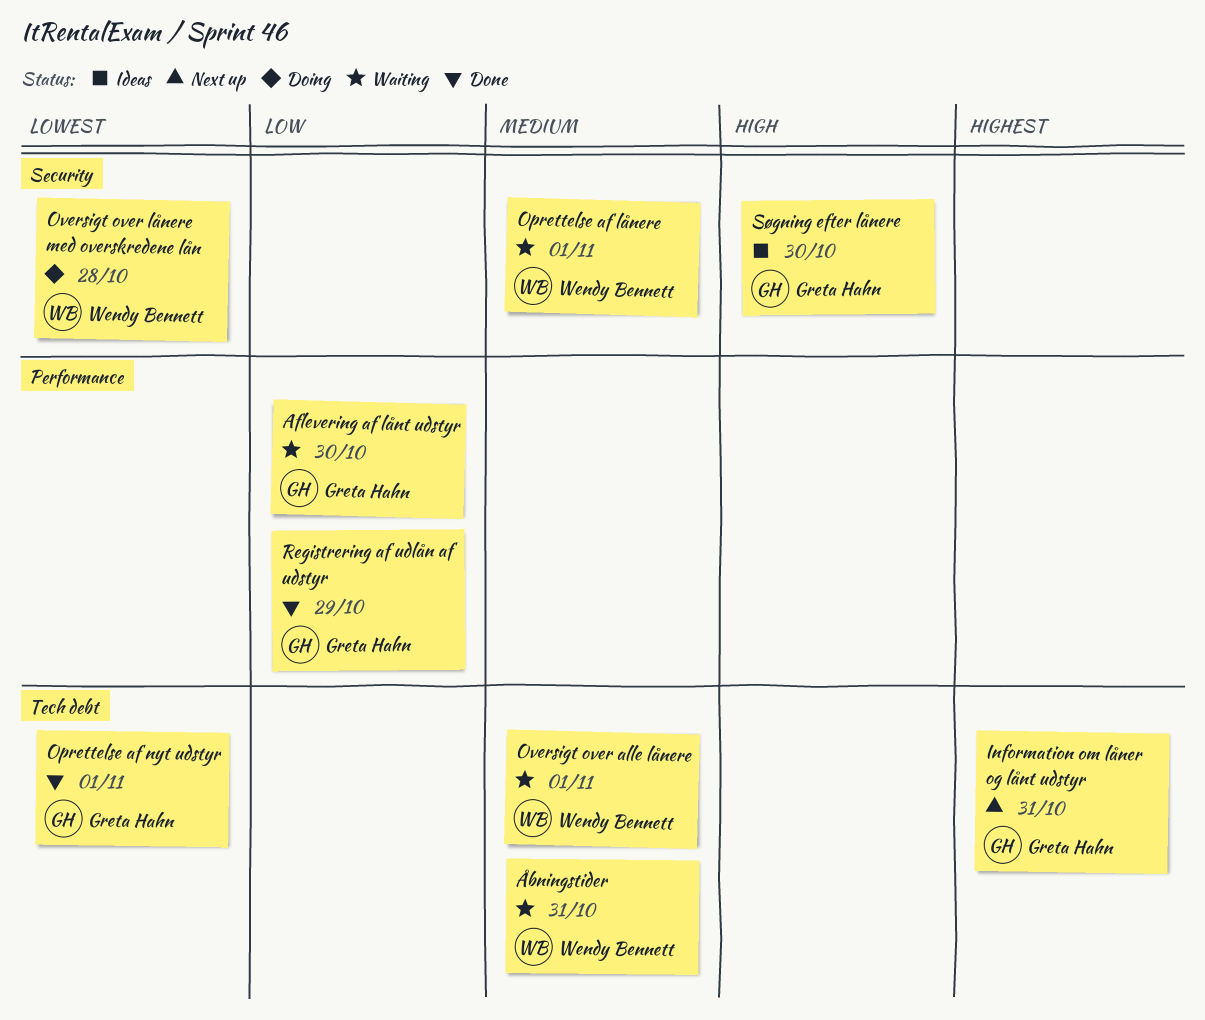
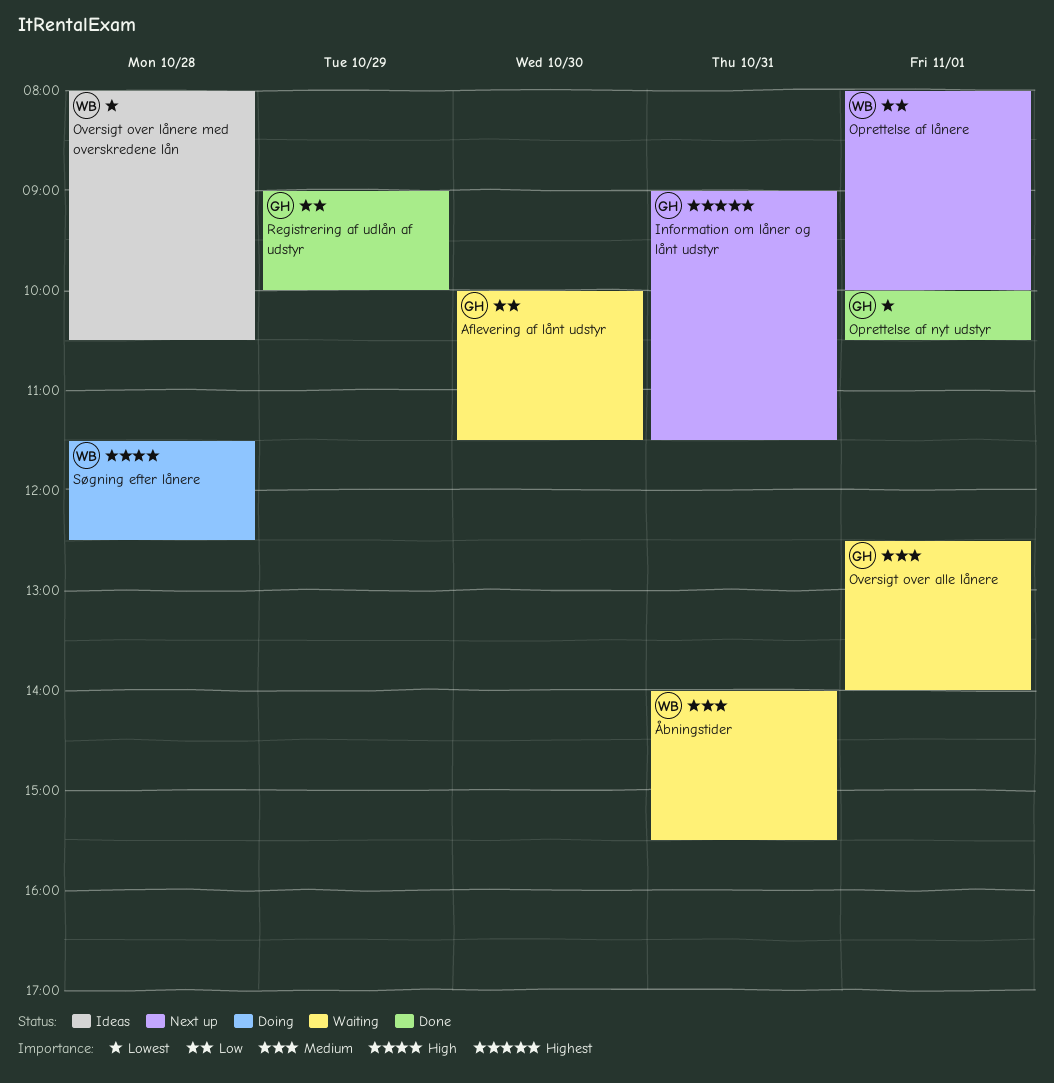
Oprettelse af lånere, status: Waiting -> Next up
Oprettelse af lånere, priority: Medium -> Low
Oversigt over alle lånere, owner: Wendy Bennett -> Greta Hahn
Oversigt over lånere med overskredene lån, status: Doing -> Ideas
Søgning efter lånere, status: Ideas -> Doing
Søgning efter lånere, owner: Greta Hahn -> Wendy Bennett
Søgning efter lånere, day: Oct 30 -> Oct 28

